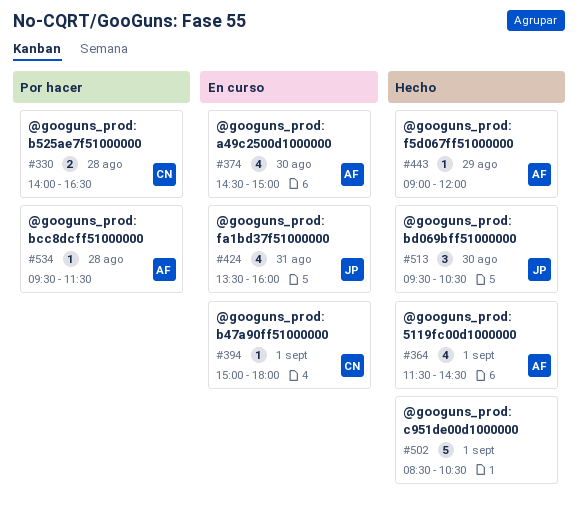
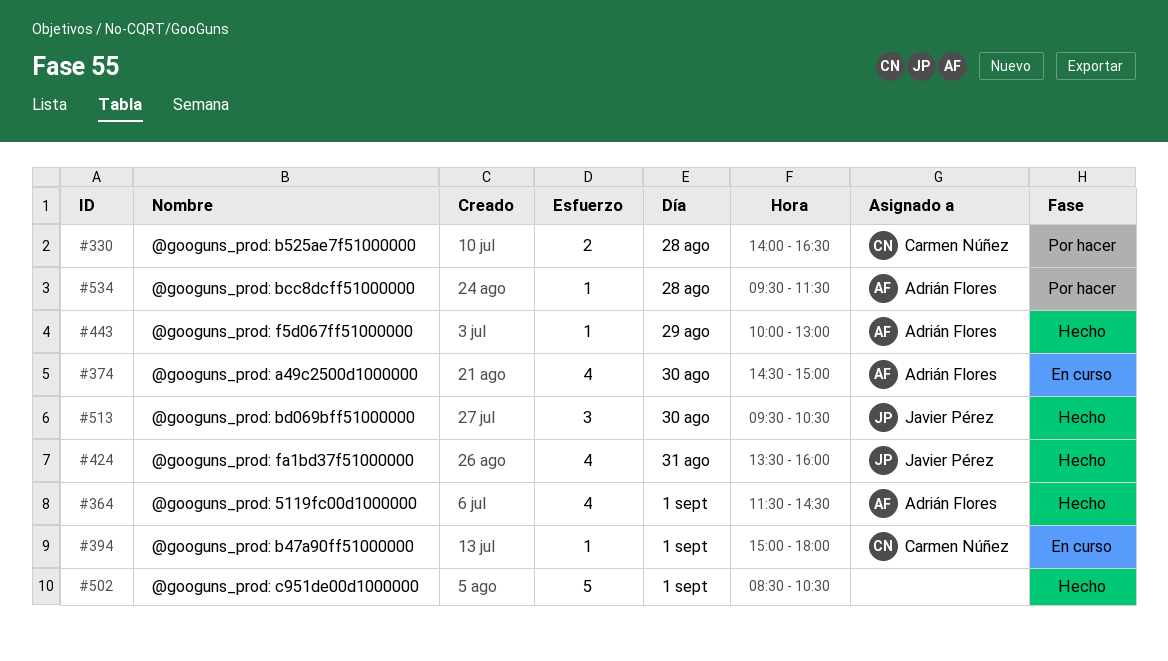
#424, status: En curso -> Hecho
#443, begins: 09:00 -> 10:00
#443, ends: 12:00 -> 13:00

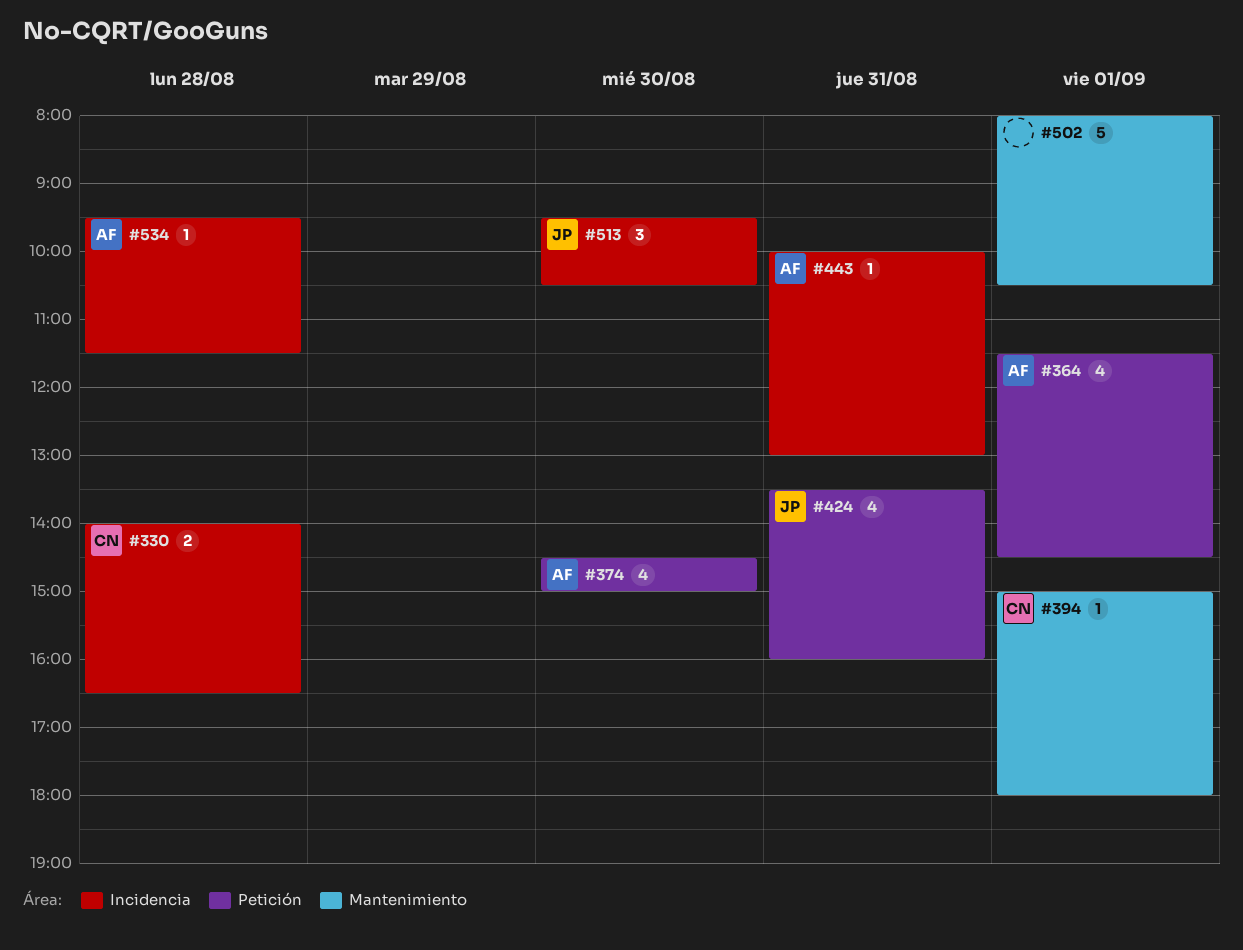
#443, day: Aug 29 -> Aug 31
#502, begins: 08:30 -> 08:00

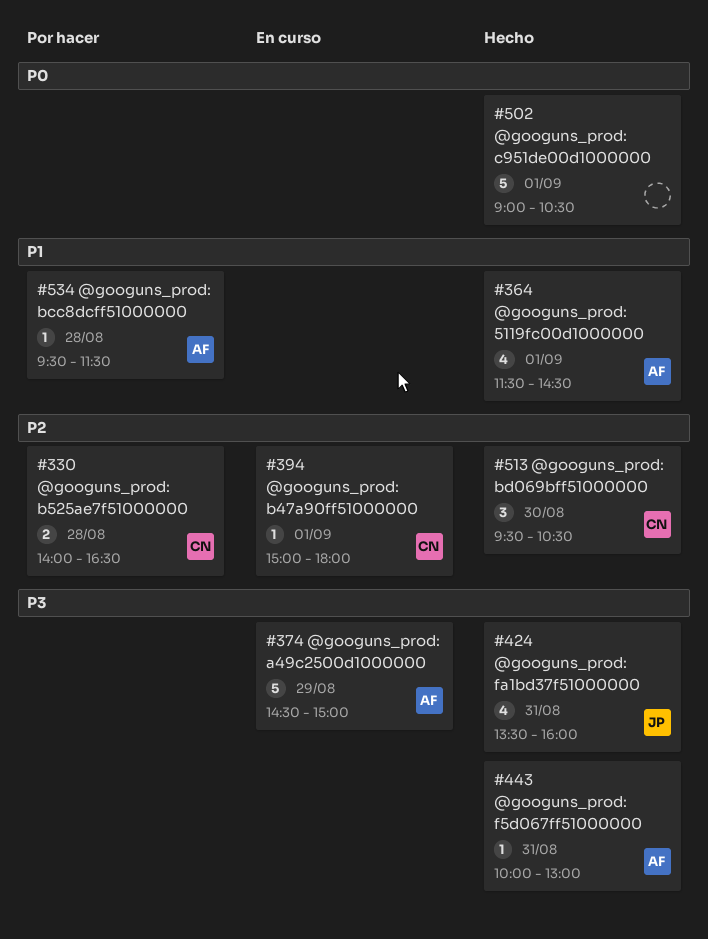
#374, estimate: 4 -> 5
#374, day: Aug 30 -> Aug 29
#502, begins: 08:00 -> 09:00
#513, owner: JP -> CN

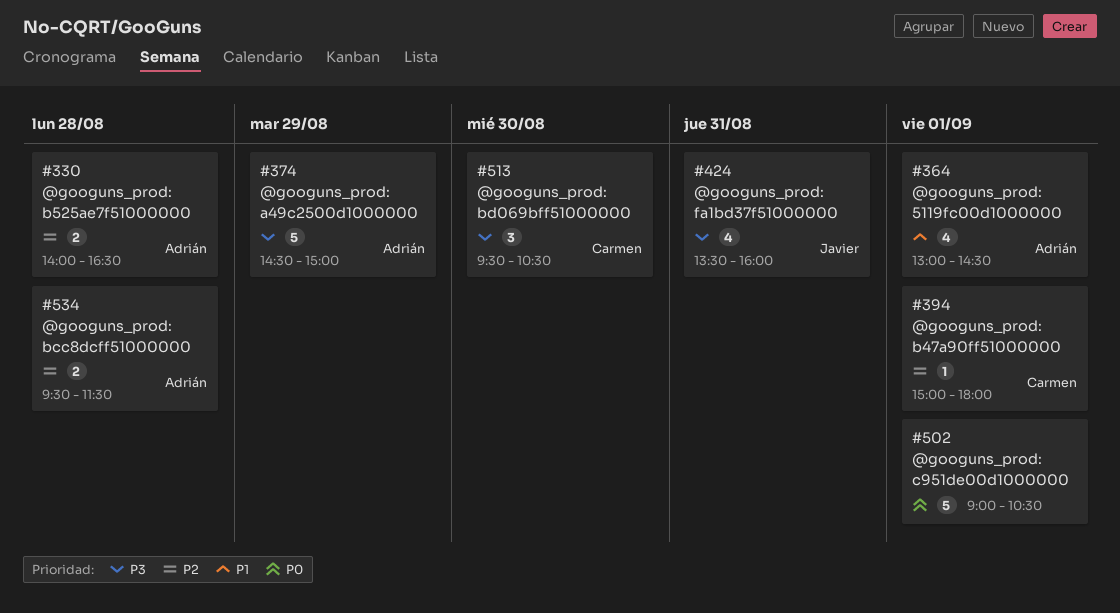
#330, owner: Carmen -> Adrián
#364, begins: 11:30 -> 13:00
#443: present -> none
#513, priority: P2 -> P3
#534, priority: P1 -> P2
#534, estimate: 1 -> 2

